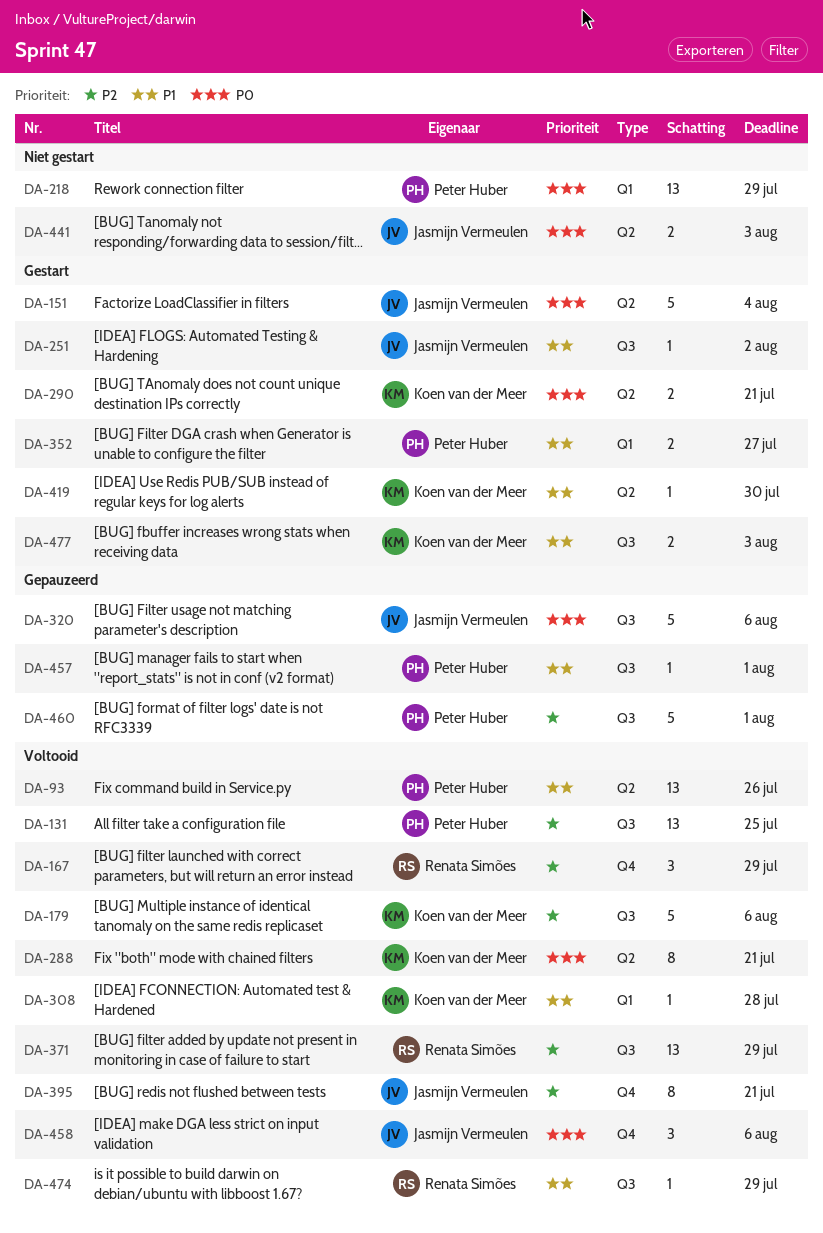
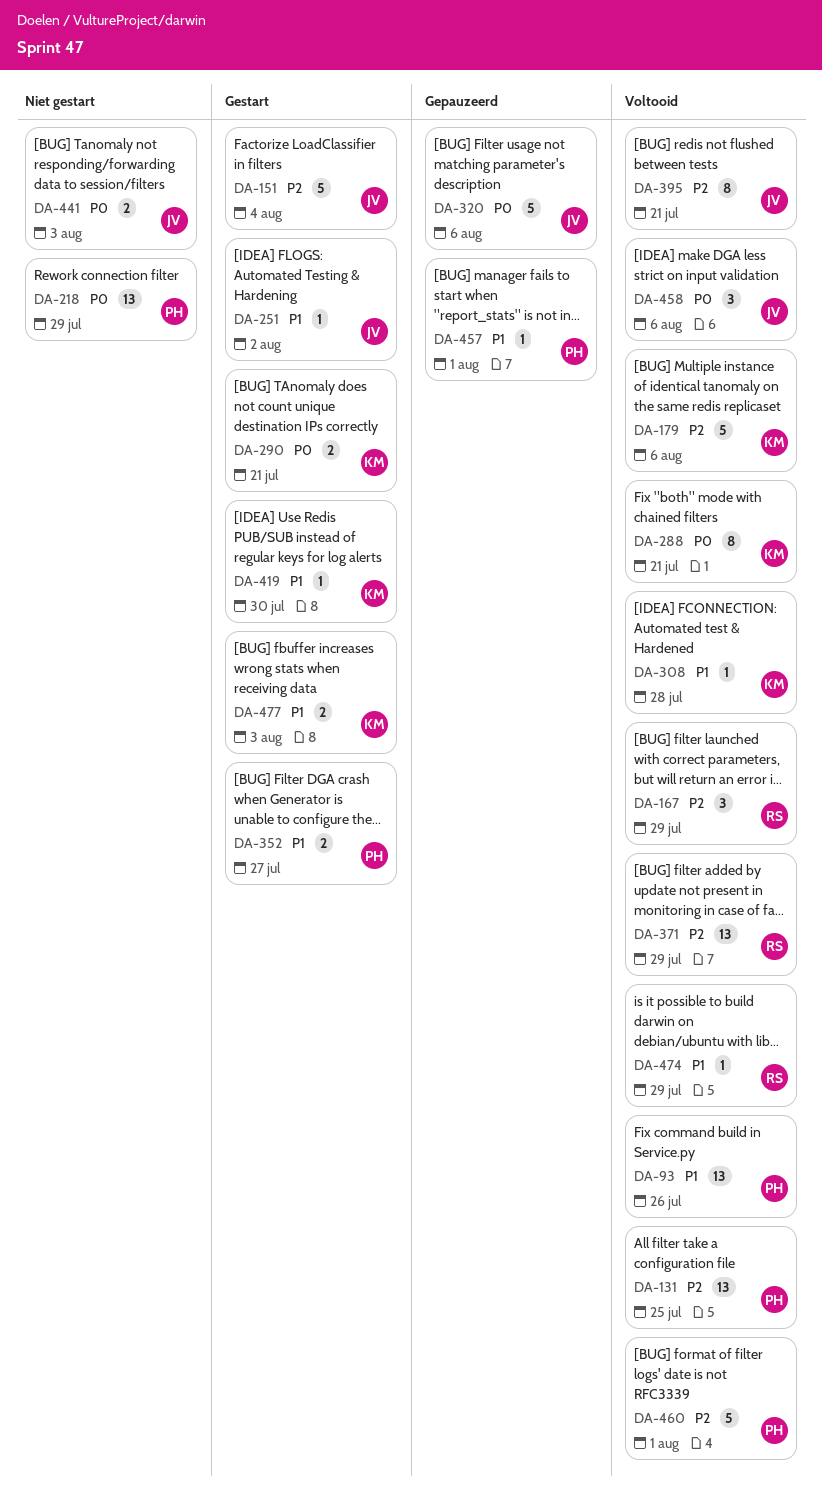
DA-151, priority: P0 -> P2
DA-460, status: Gepauzeerd -> Voltooid

